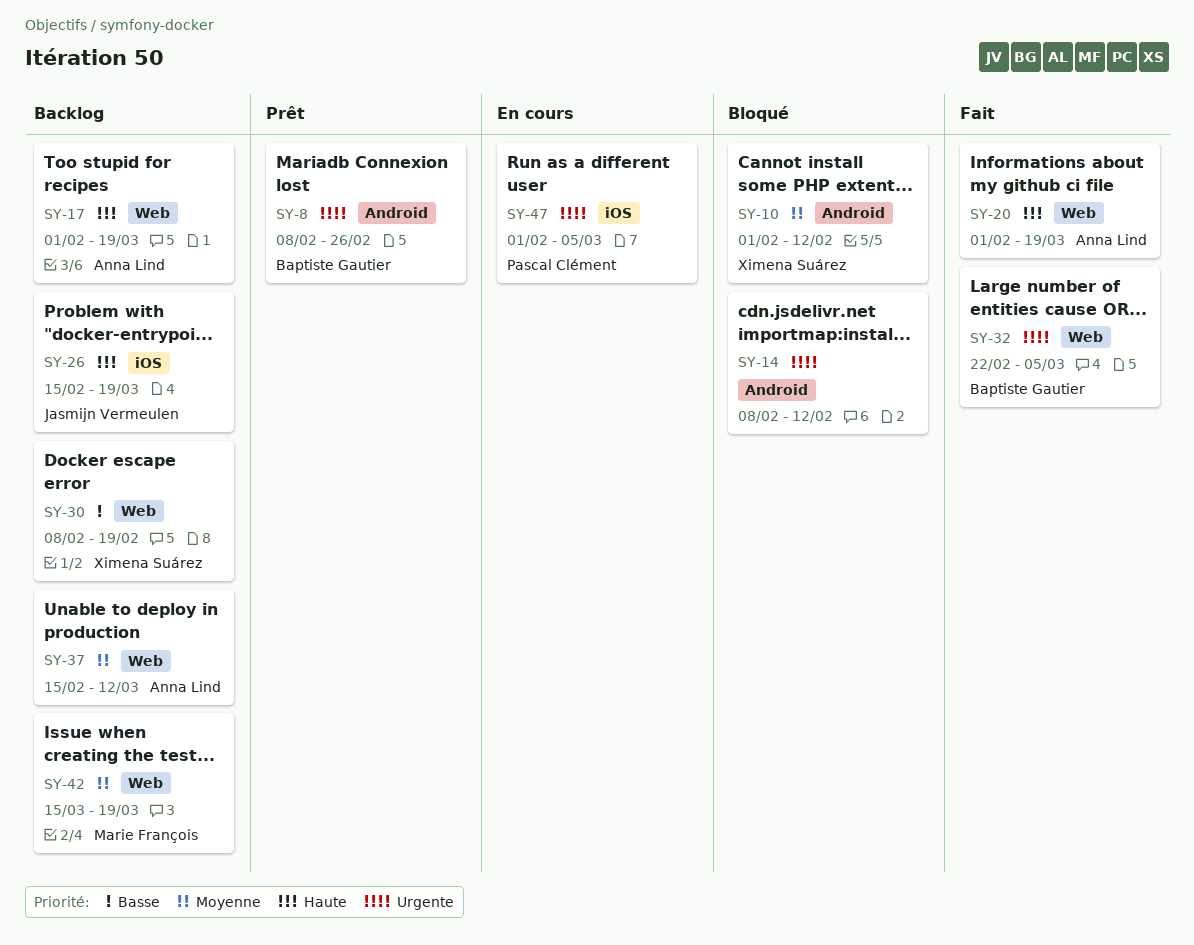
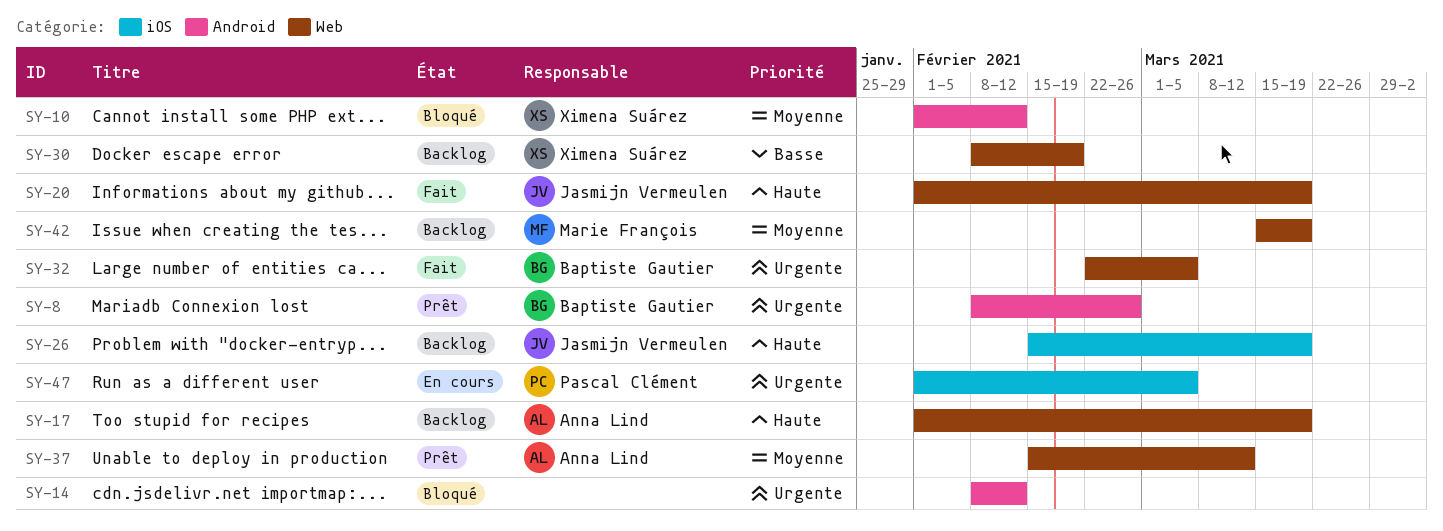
SY-20, owner: Anna Lind -> Jasmijn Vermeulen
SY-37, status: Backlog -> Prêt

